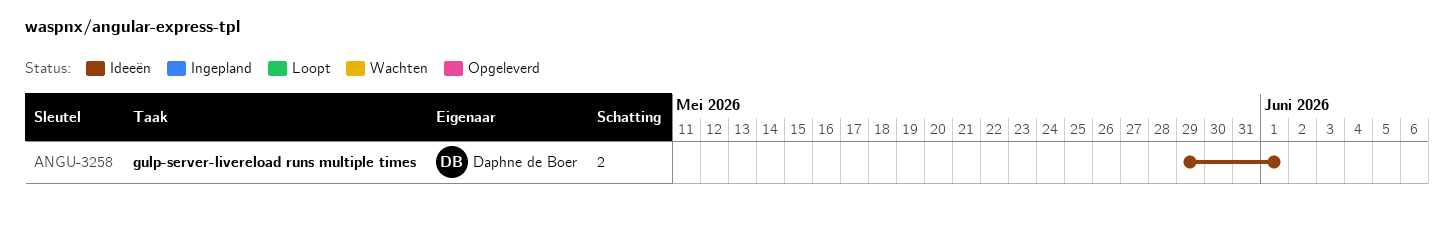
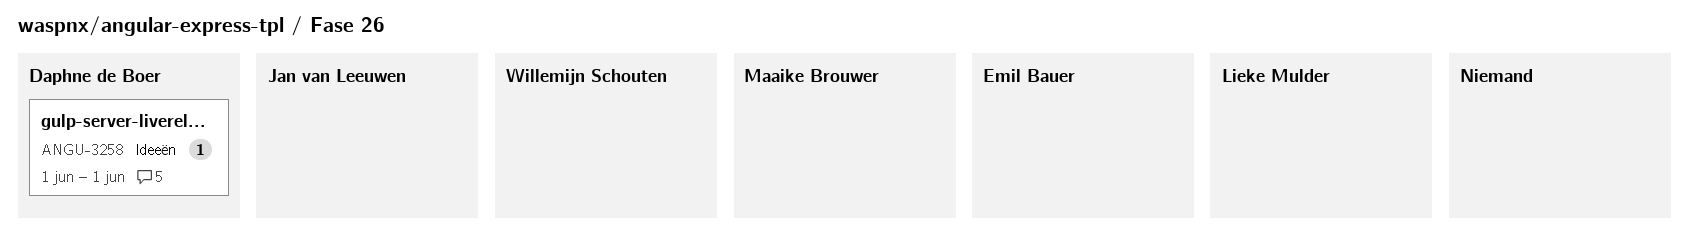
ANGU-3258, estimate: 2 -> 1
ANGU-3258, start: May 29 -> Jun 1

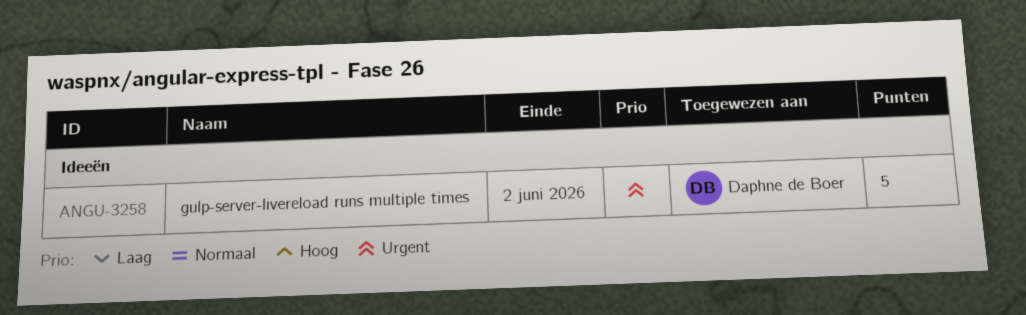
ANGU-3258, estimate: 1 -> 5
ANGU-3258, due: Jun 1 -> Jun 2

